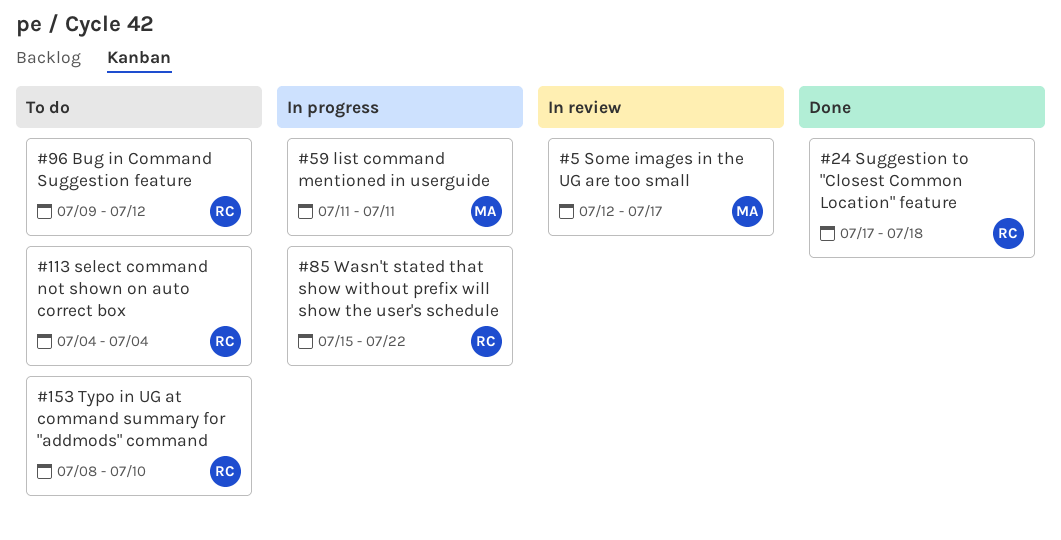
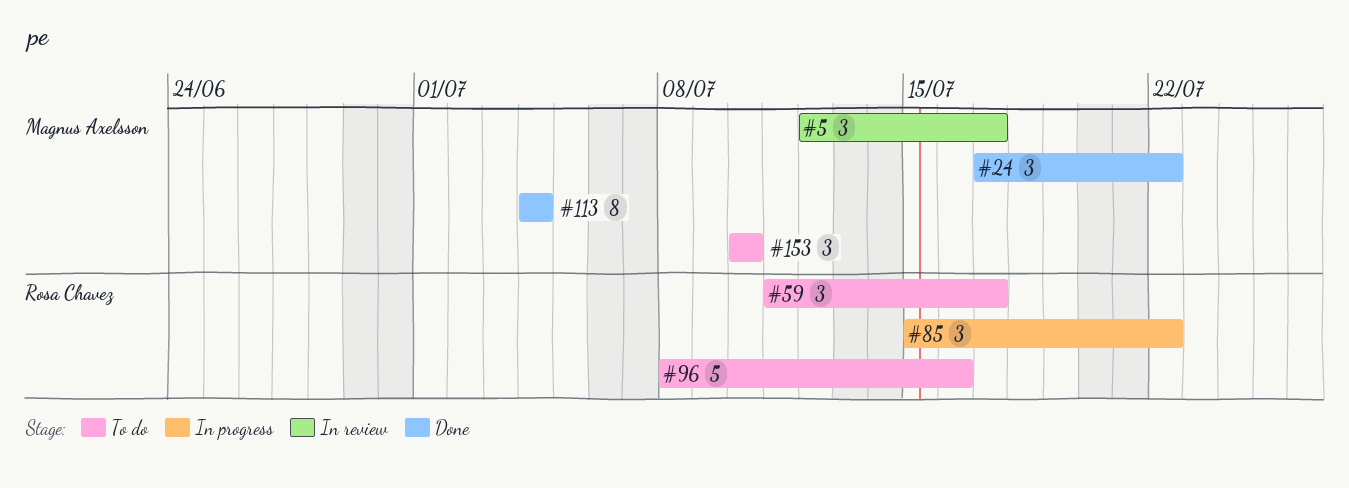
#24, owner: Rosa Chavez -> Magnus Axelsson
#24, due: Jul 18 -> Jul 22
#59, status: In progress -> To do
#59, owner: Magnus Axelsson -> Rosa Chavez
#59, due: Jul 11 -> Jul 17
#96, start: Jul 9 -> Jul 8
#96, due: Jul 12 -> Jul 16
#113, status: To do -> Done
#113, owner: Rosa Chavez -> Magnus Axelsson
#153, owner: Rosa Chavez -> Magnus Axelsson
#153, start: Jul 8 -> Jul 10

